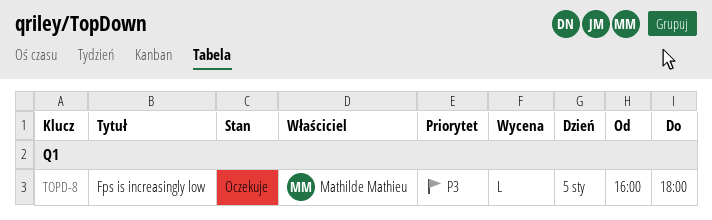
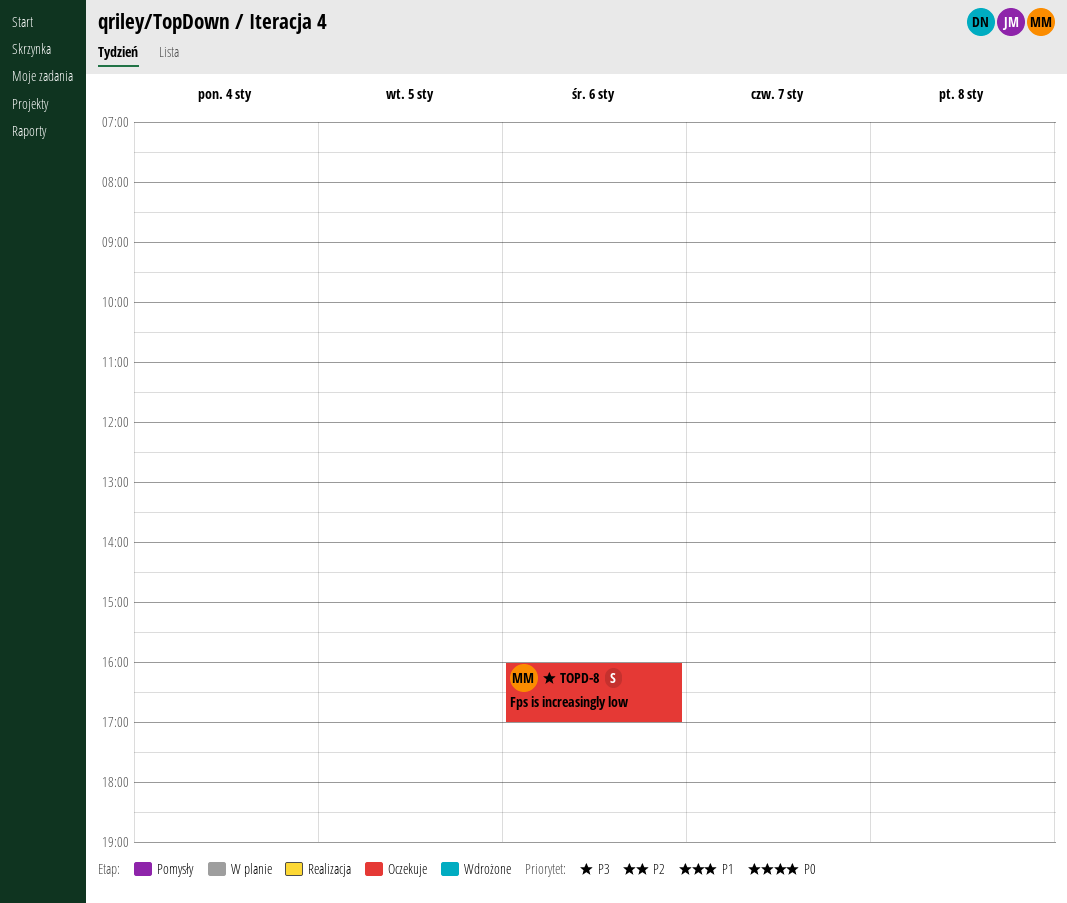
TOPD-8, estimate: L -> S
TOPD-8, day: Jan 5 -> Jan 6
TOPD-8, ends: 18:00 -> 17:00

